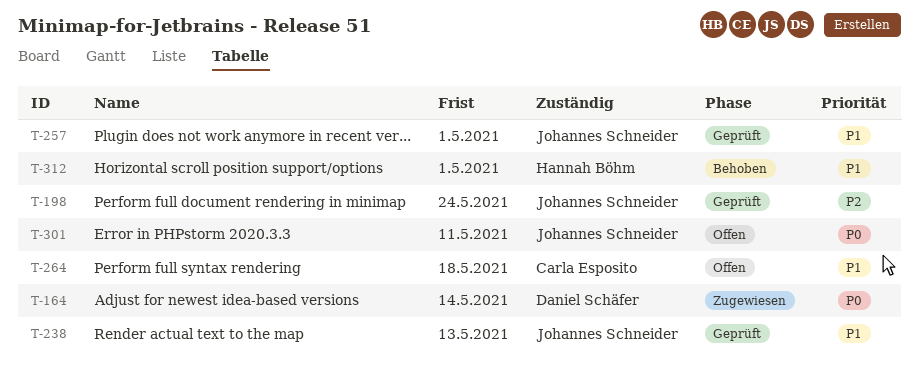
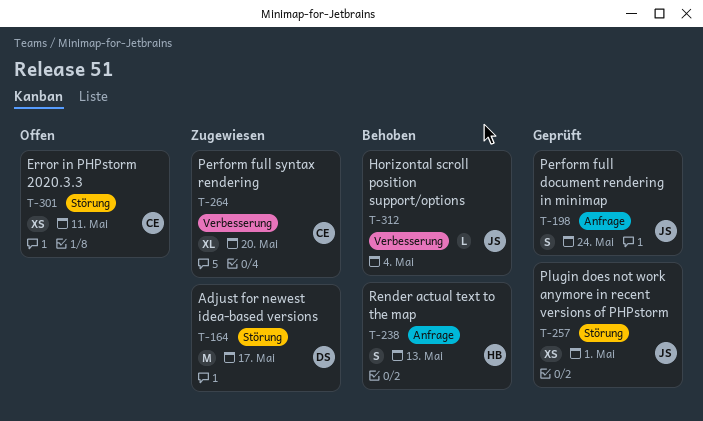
T-164, due: May 14 -> May 17
T-238, status: Geprüft -> Behoben
T-238, owner: Johannes Schneider -> Hannah Böhm
T-264, status: Offen -> Zugewiesen
T-264, due: May 18 -> May 20
T-301, owner: Johannes Schneider -> Carla Esposito
T-312, owner: Hannah Böhm -> Johannes Schneider
T-312, due: May 1 -> May 4

